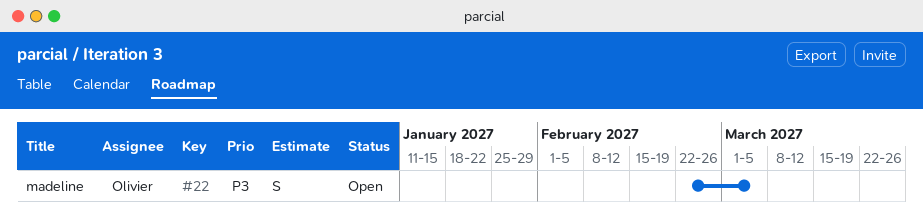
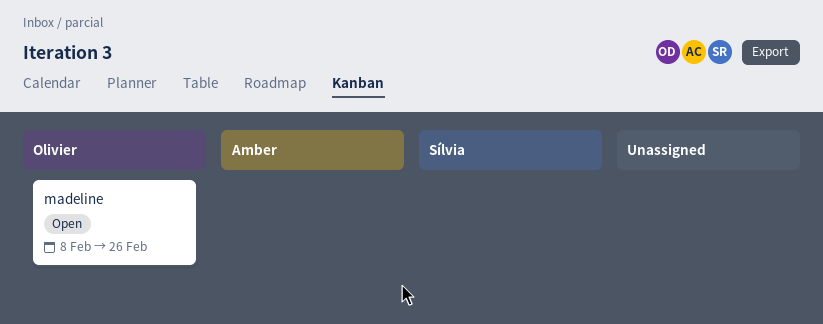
madeline, start: Feb 22 -> Feb 8
madeline, due: Mar 5 -> Feb 26

